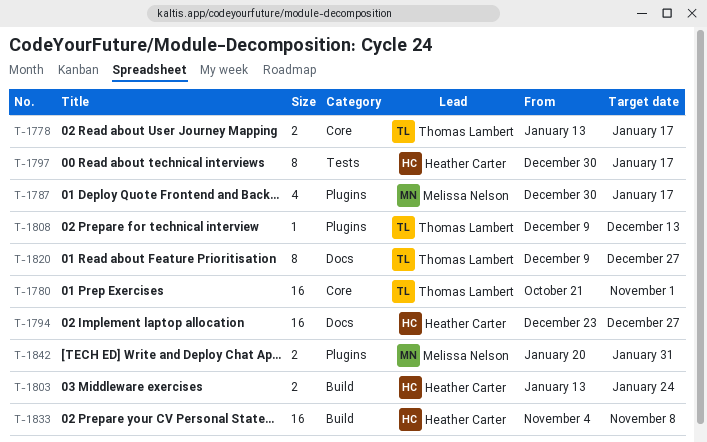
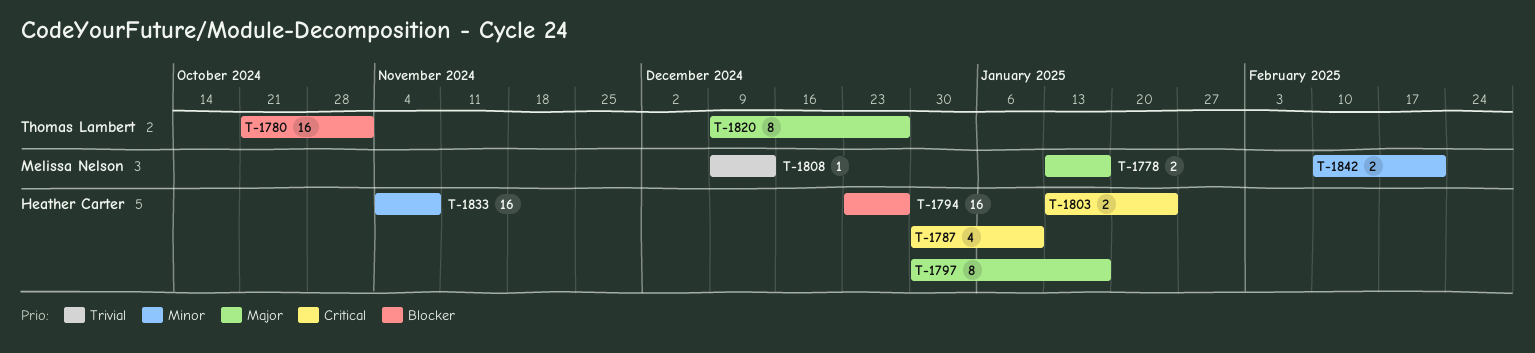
T-1778, owner: Thomas Lambert -> Melissa Nelson
T-1787, owner: Melissa Nelson -> Heather Carter
T-1787, due: Jan 17 -> Jan 10
T-1808, owner: Thomas Lambert -> Melissa Nelson
T-1842, start: Jan 20 -> Feb 10
T-1842, due: Jan 31 -> Feb 21

